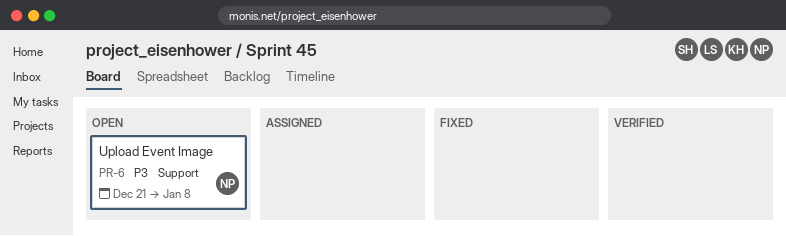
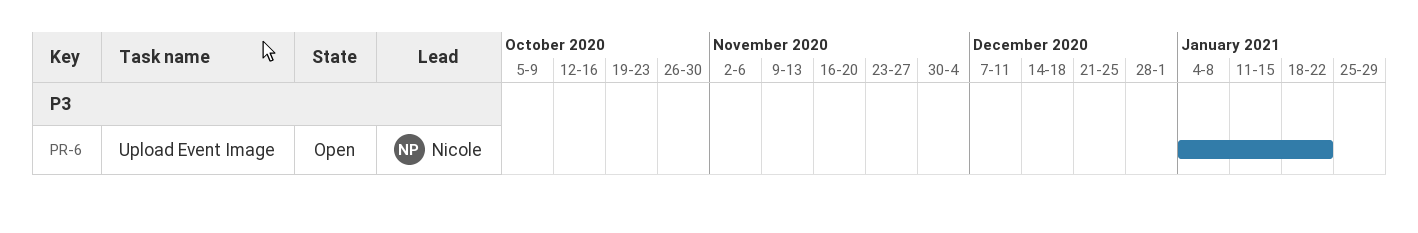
PR-6, start: Dec 21 -> Jan 4
PR-6, due: Jan 8 -> Jan 22

